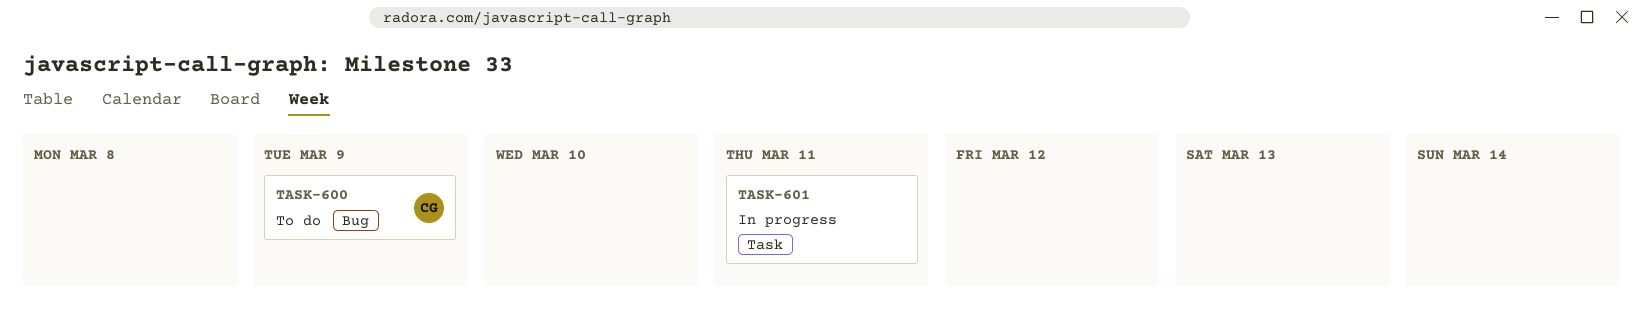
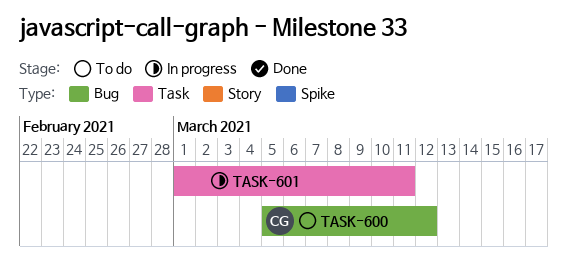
TASK-600, due: Mar 9 -> Mar 12

